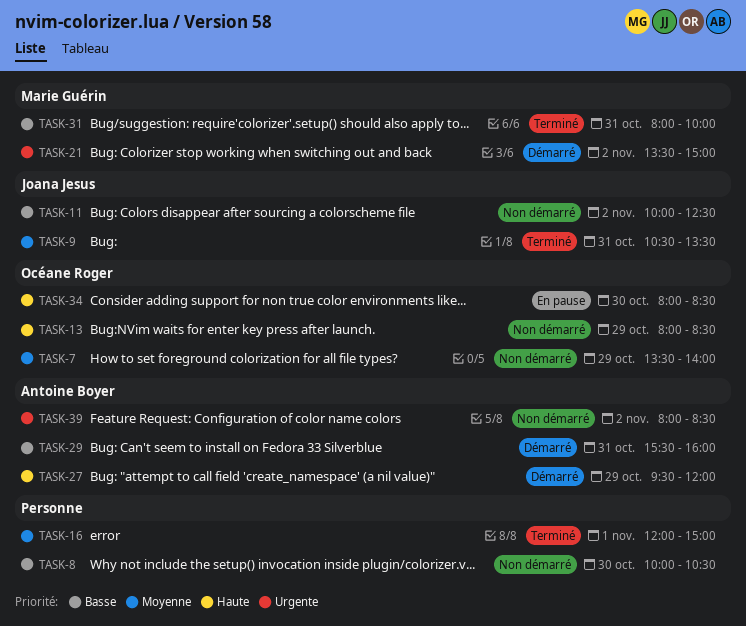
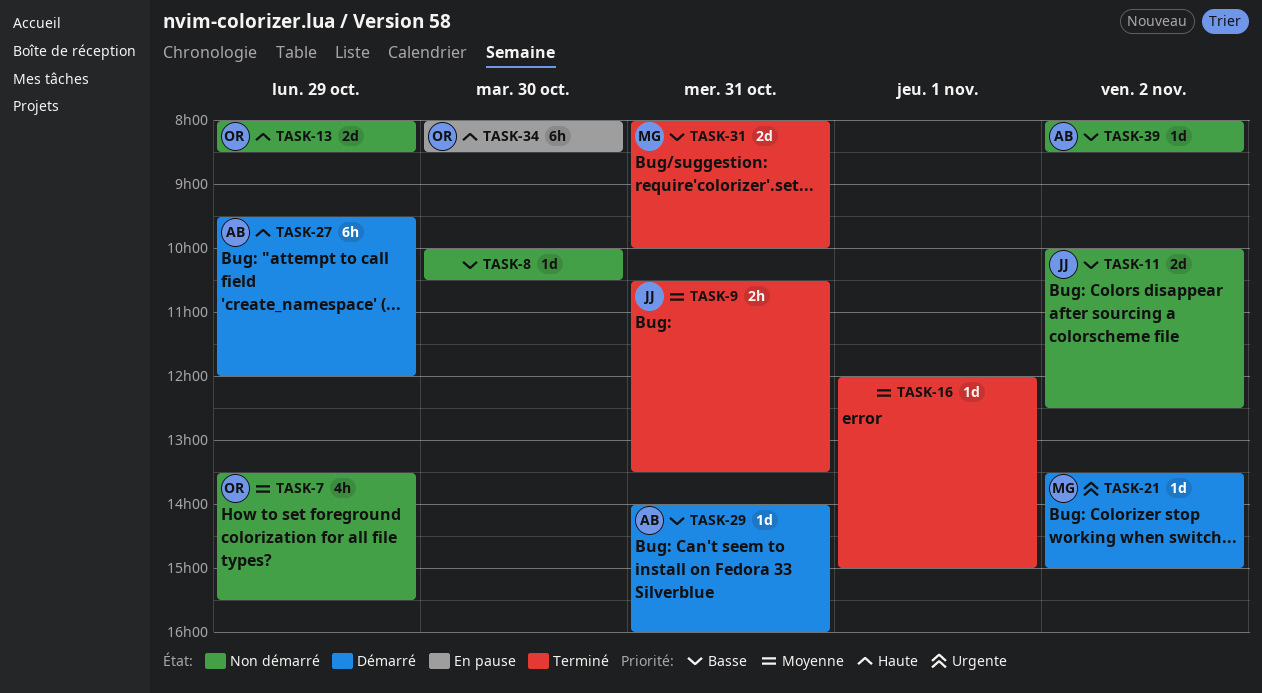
TASK-7, ends: 14:00 -> 15:30
TASK-29, begins: 15:30 -> 14:00
TASK-39, priority: Urgente -> Basse

